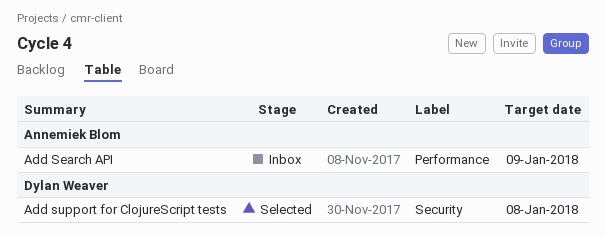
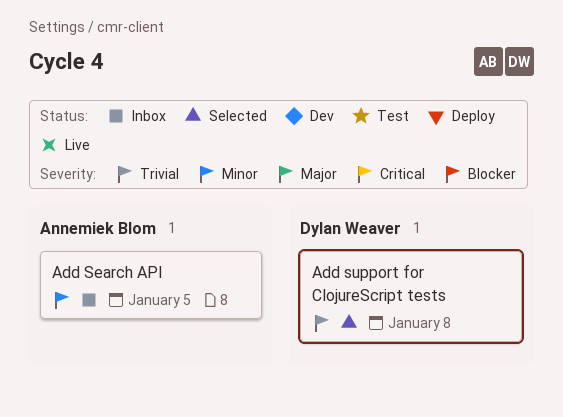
Add Search API, due: Jan 9 -> Jan 5

